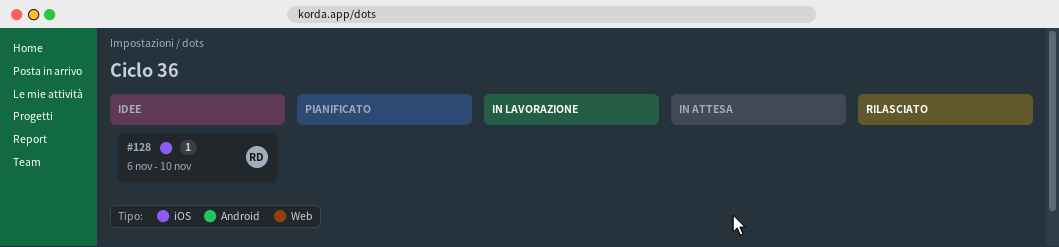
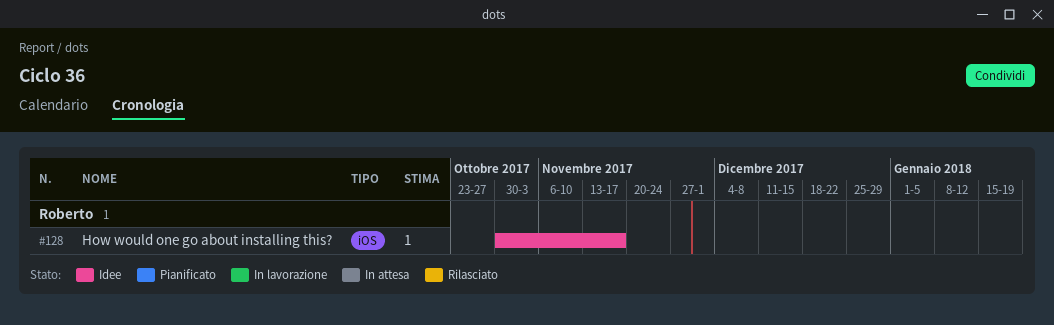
#128, start: Nov 6 -> Oct 30
#128, due: Nov 10 -> Nov 17

